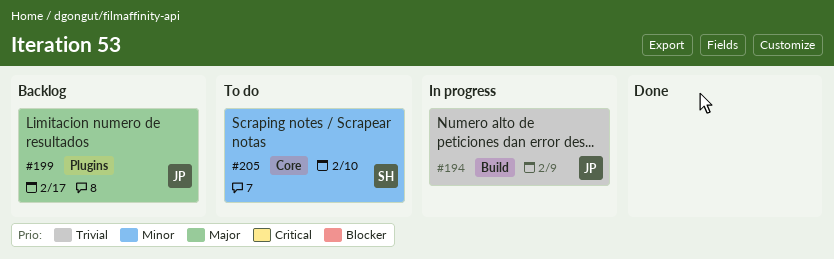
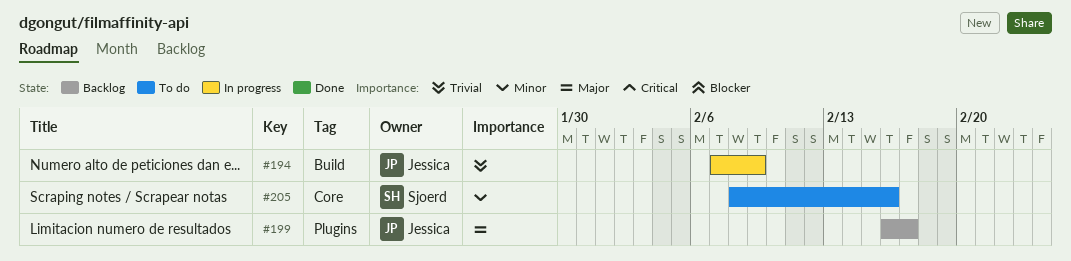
#205, due: Feb 10 -> Feb 16

